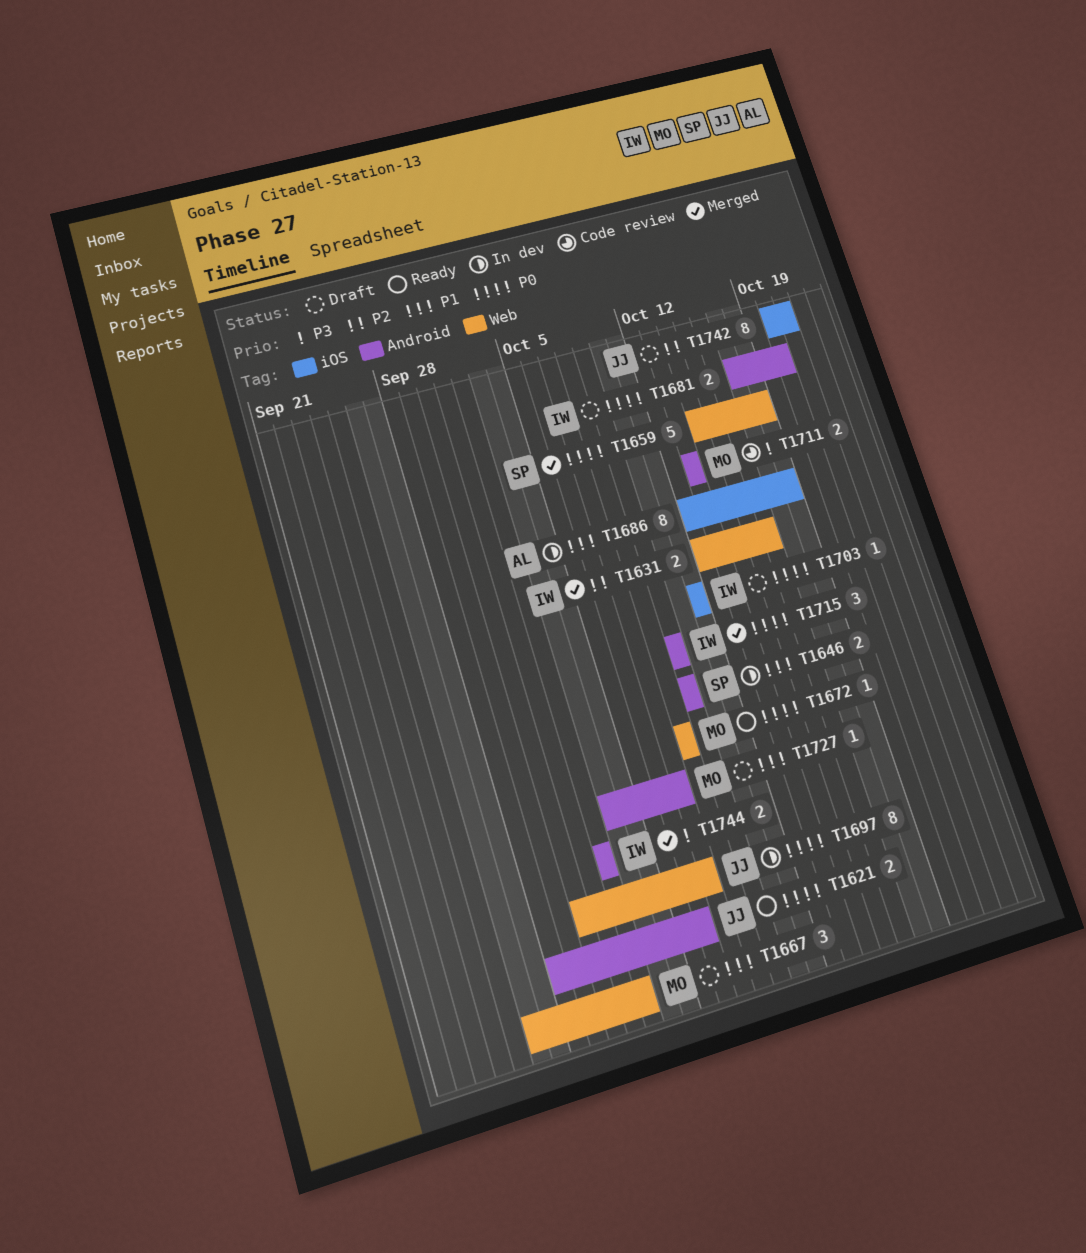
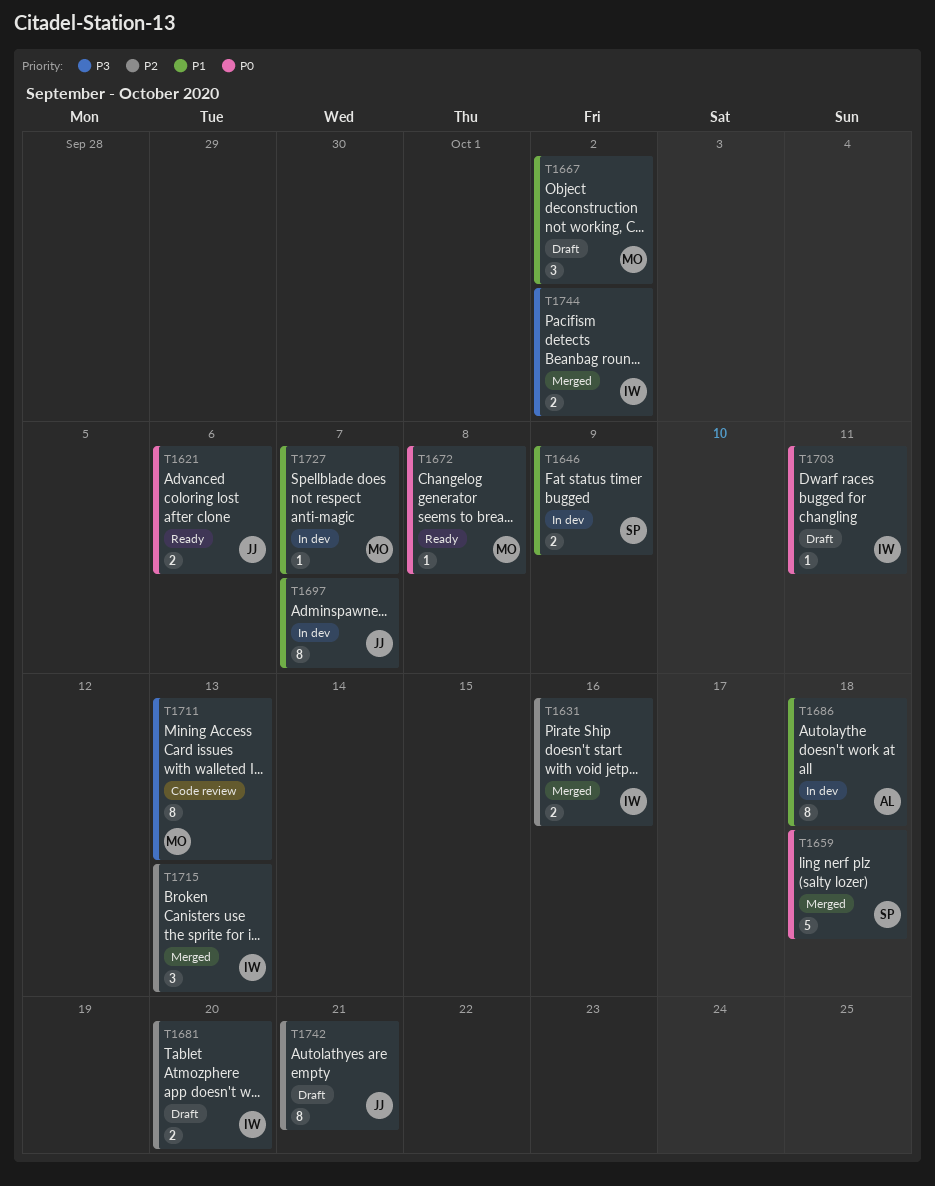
T1681, priority: P0 -> P2
T1697, priority: P0 -> P1
T1711, estimate: 2 -> 8
T1715, priority: P0 -> P2
T1715, due: Oct 9 -> Oct 13
T1727, status: Draft -> In dev

